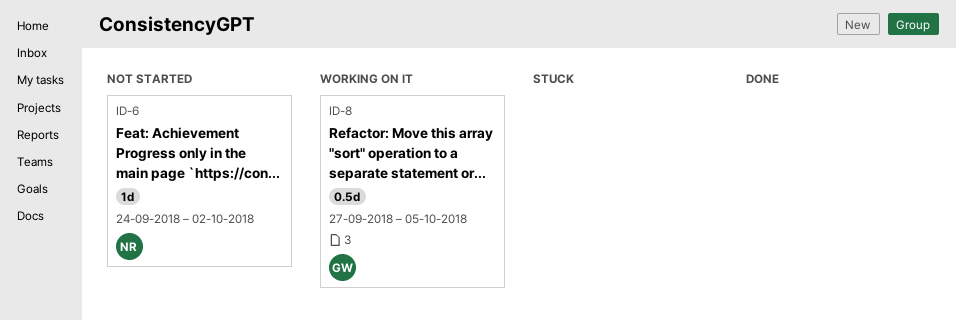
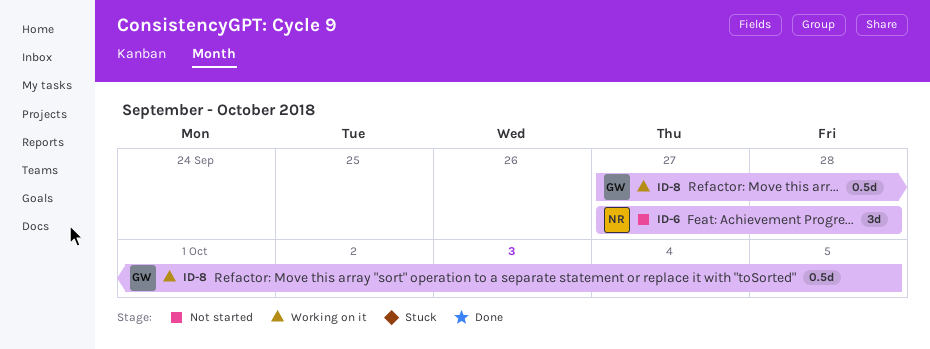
ID-6, estimate: 1d -> 3d
ID-6, start: Sep 24 -> Sep 27
ID-6, due: Oct 2 -> Sep 28

